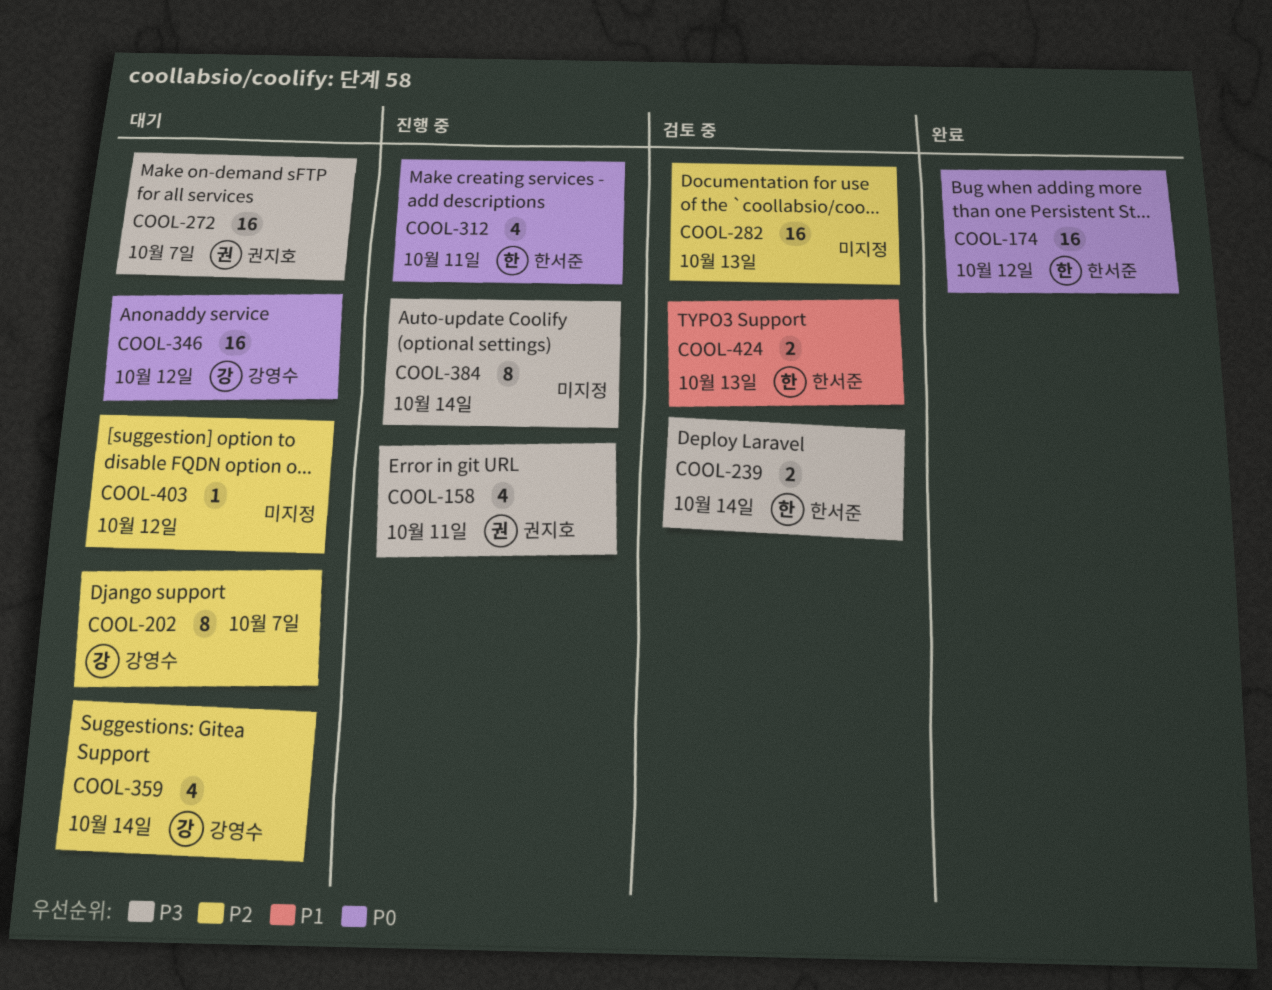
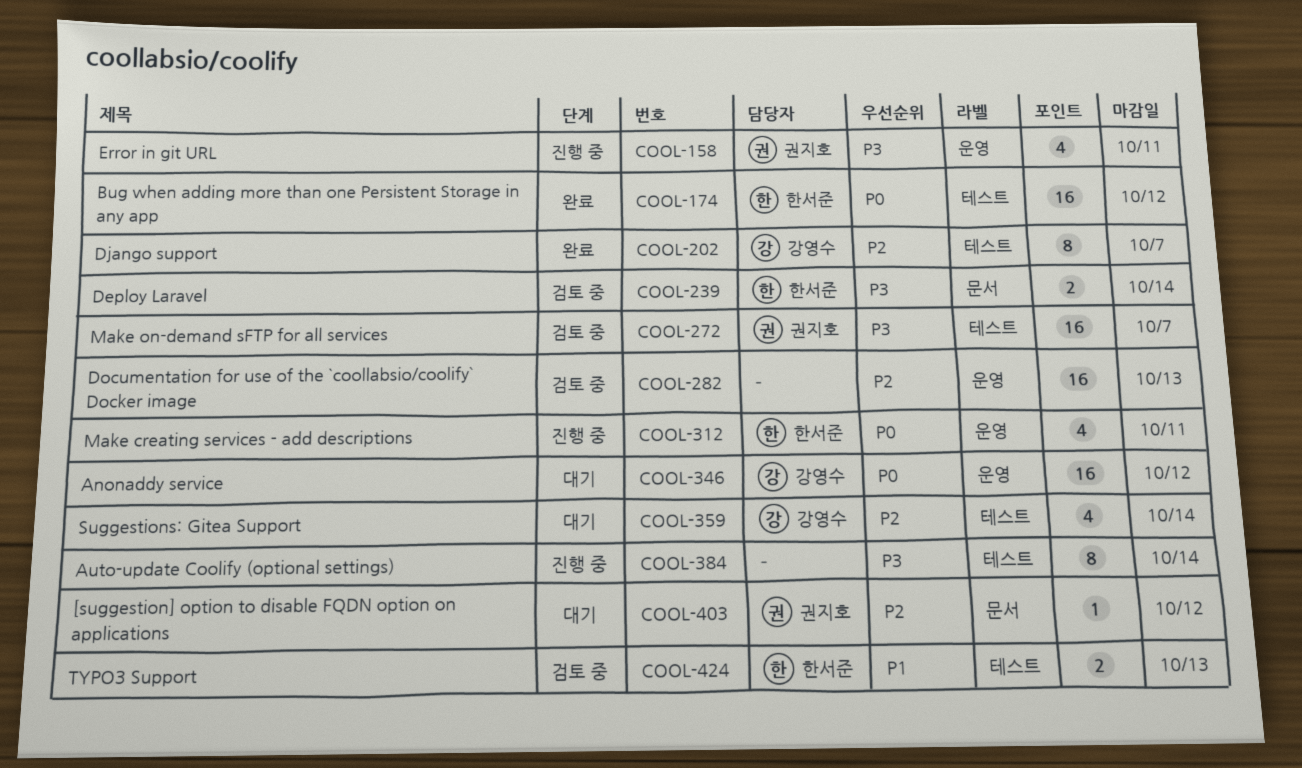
COOL-202, status: 대기 -> 완료
COOL-272, status: 대기 -> 검토 중
COOL-403, owner: none -> 권지호

